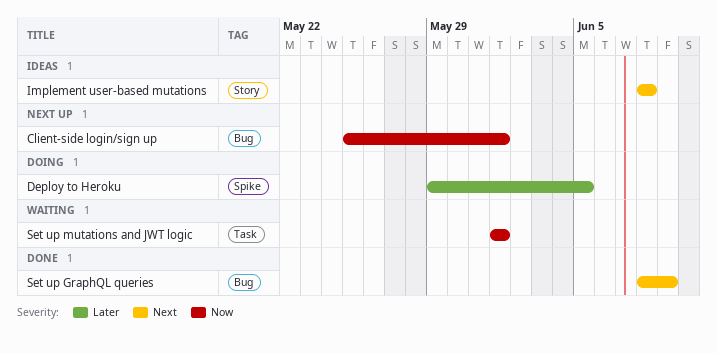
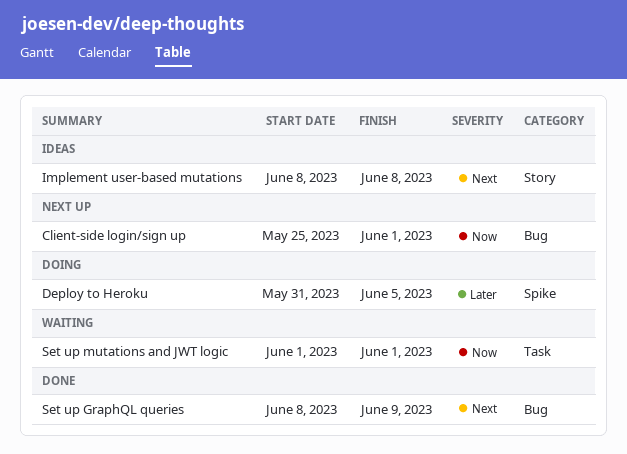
Deploy to Heroku, start: May 29 -> May 31

